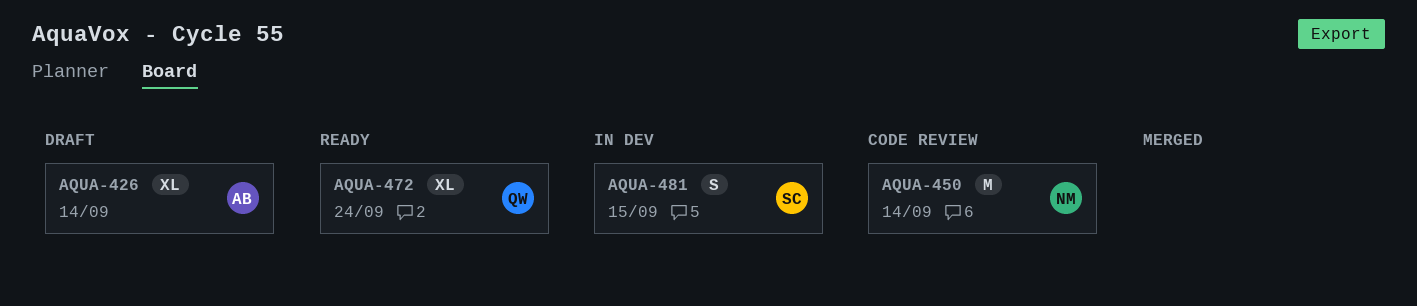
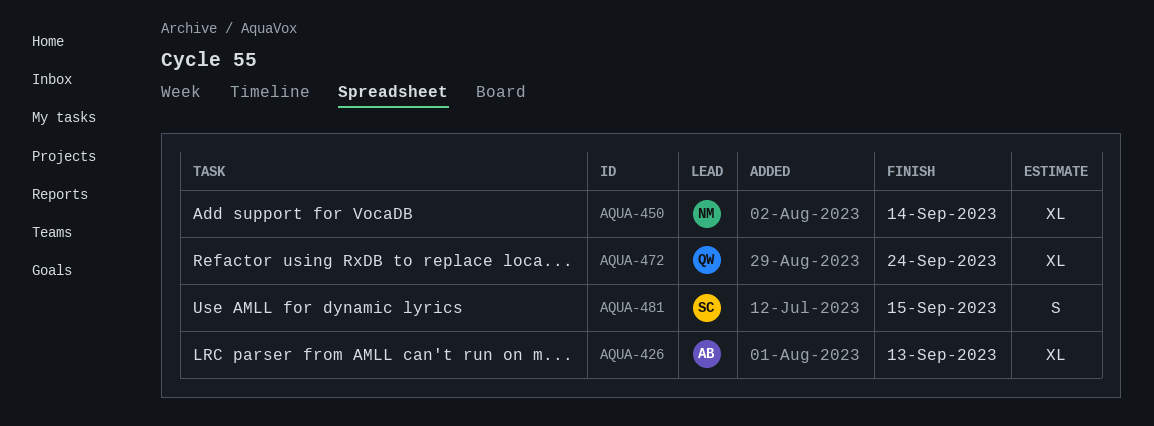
AQUA-426, due: Sep 14 -> Sep 13
AQUA-450, estimate: M -> XL

